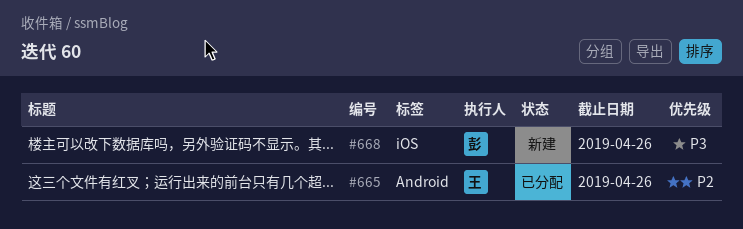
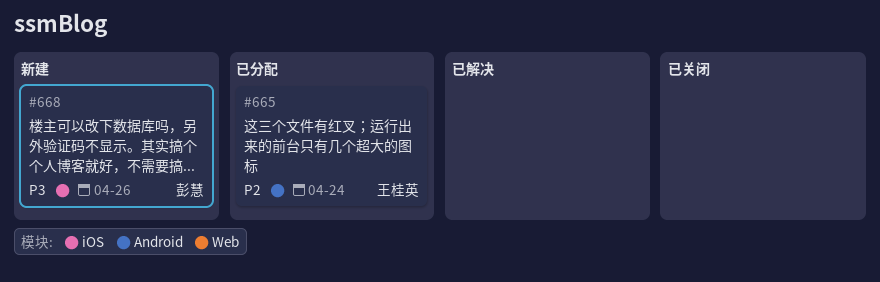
#665, due: Apr 26 -> Apr 24

